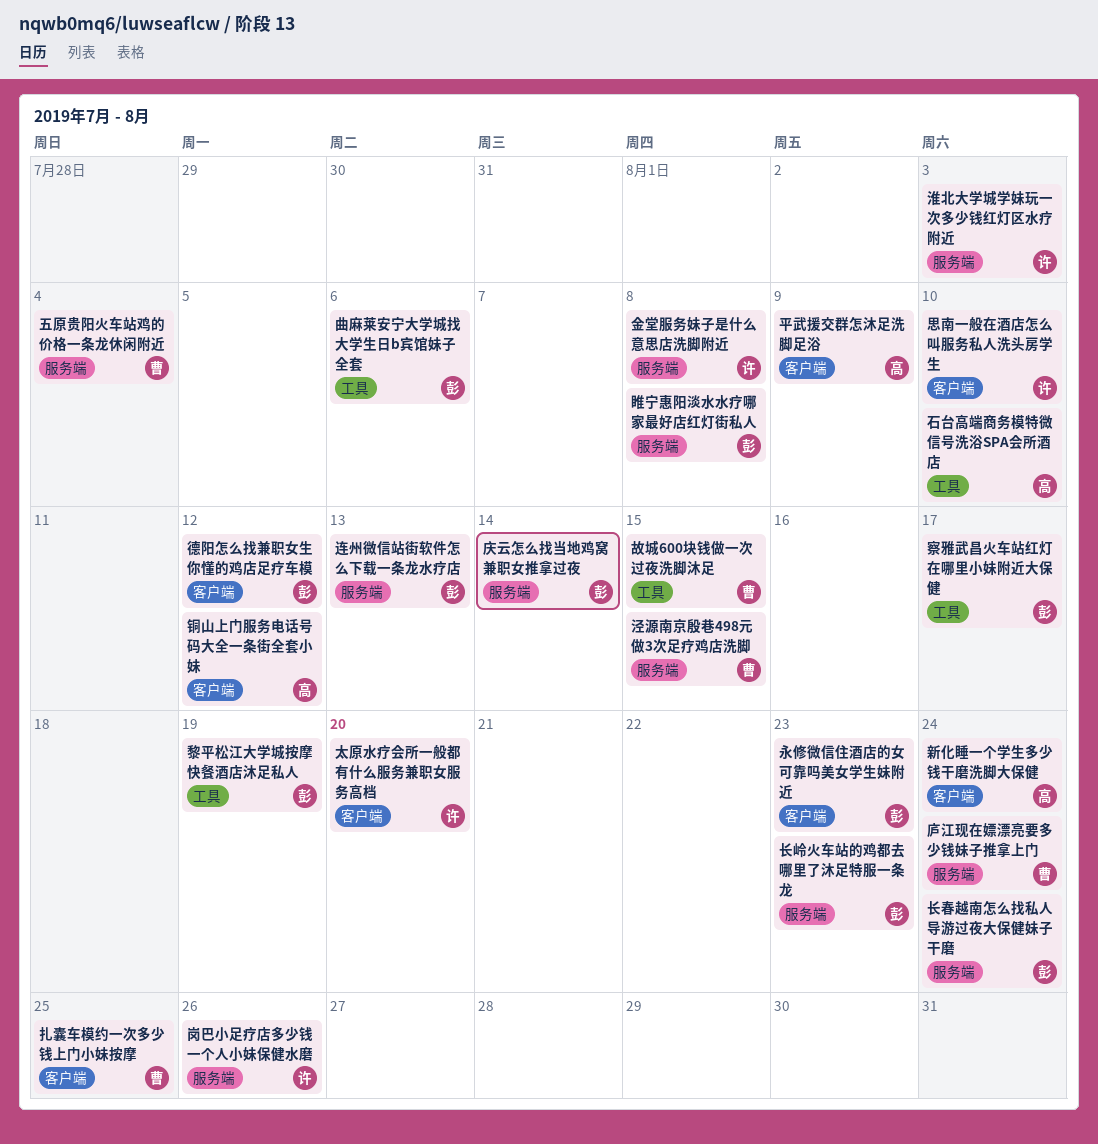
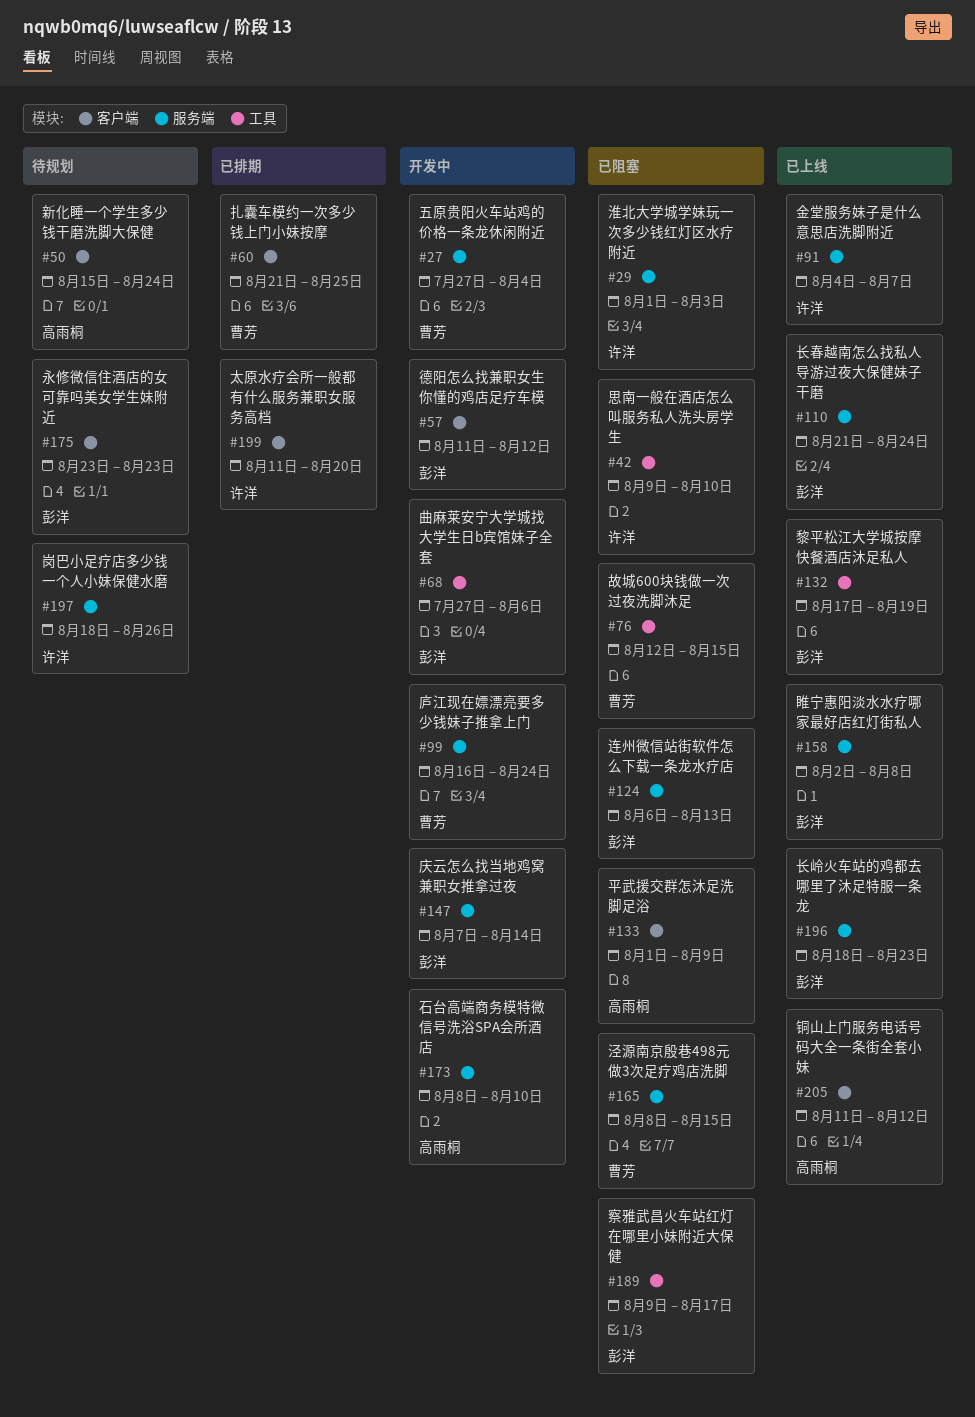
思南一般在酒店怎么叫服务私人洗头房学生, label: 客户端 -> 工具
石台高端商务模特微信号洗浴SPA会所酒店, label: 工具 -> 服务端
金堂服务妹子是什么意思店洗脚附近, due: Aug 8 -> Aug 7

